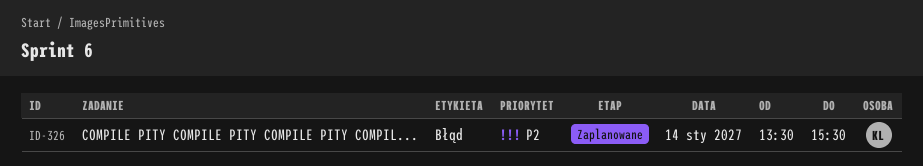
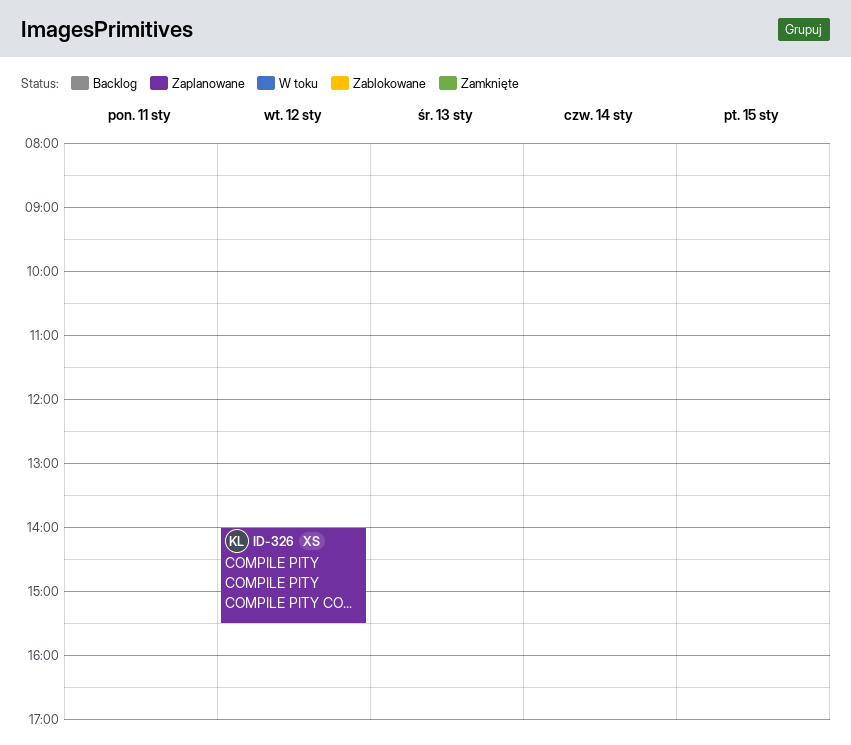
ID-326, day: Jan 14 -> Jan 12
ID-326, begins: 13:30 -> 14:00

